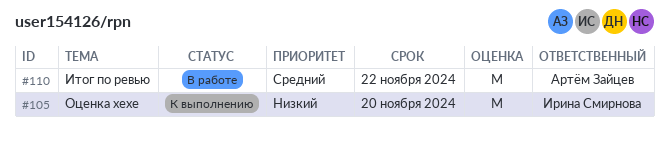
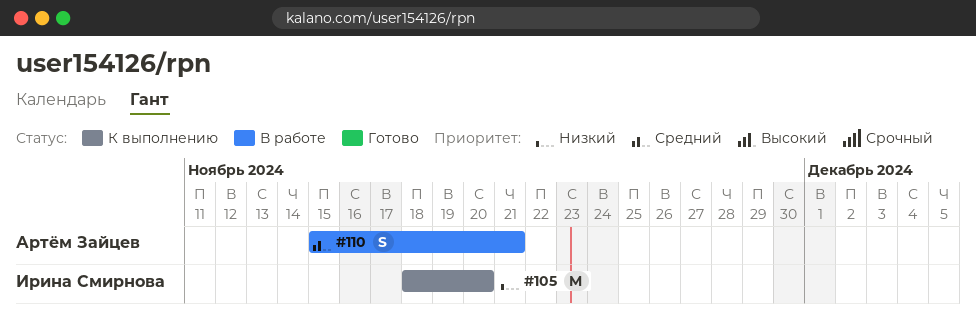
#110, estimate: M -> S
#110, due: Nov 22 -> Nov 21

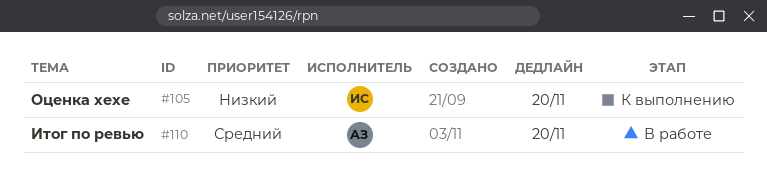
#110, due: Nov 21 -> Nov 20

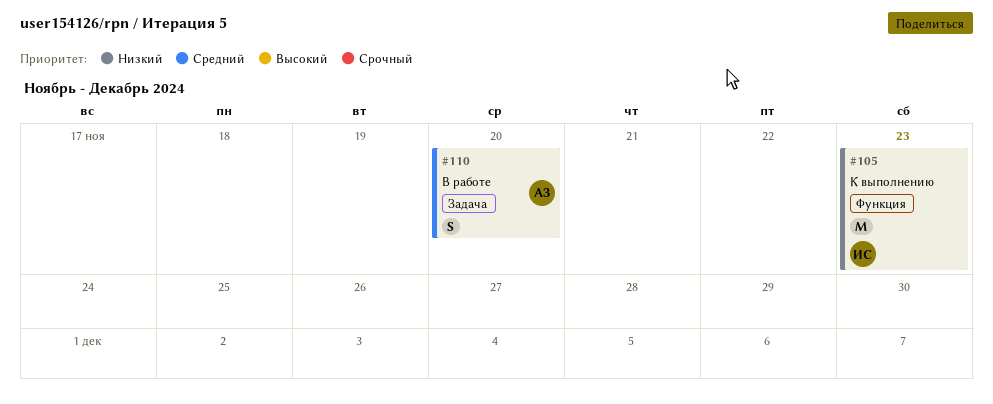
#105, due: Nov 20 -> Nov 23

